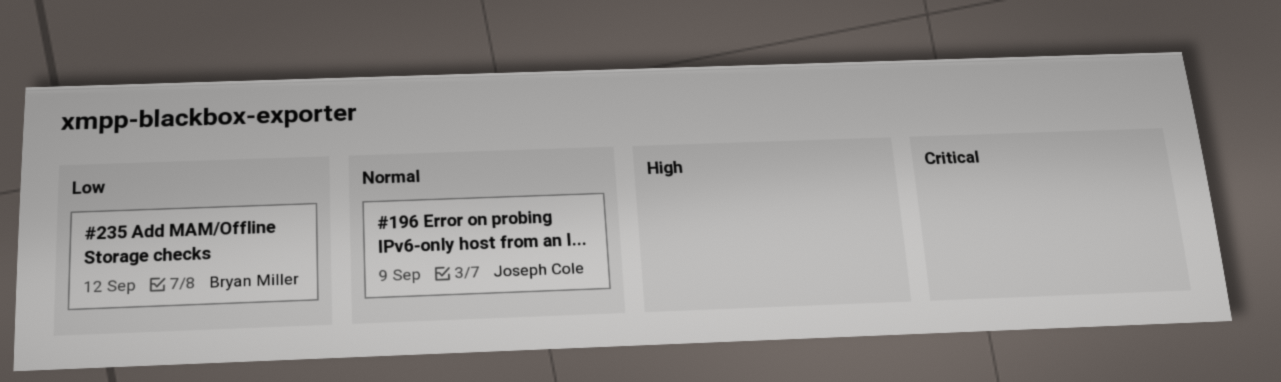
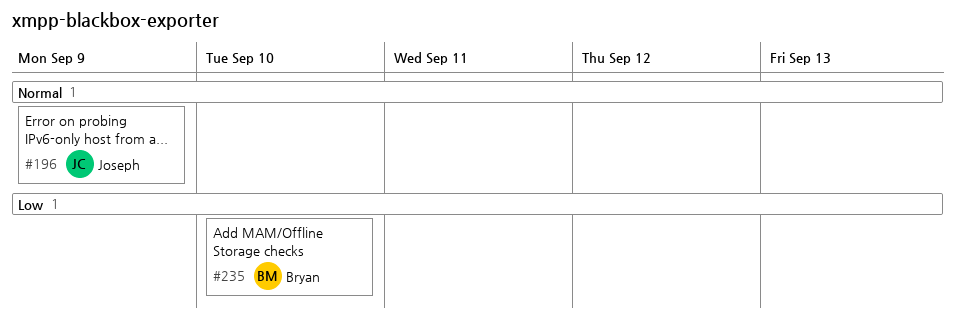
#235, due: Sep 12 -> Sep 10

